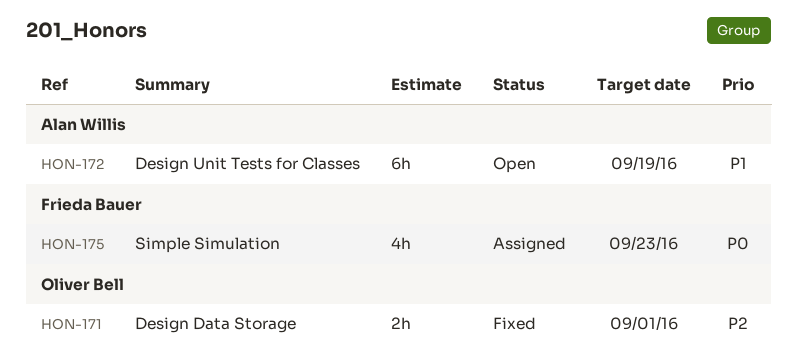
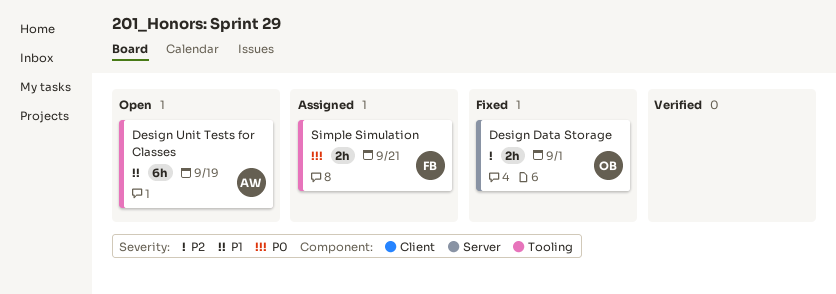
Simple Simulation, estimate: 4h -> 2h
Simple Simulation, due: Sep 23 -> Sep 21

